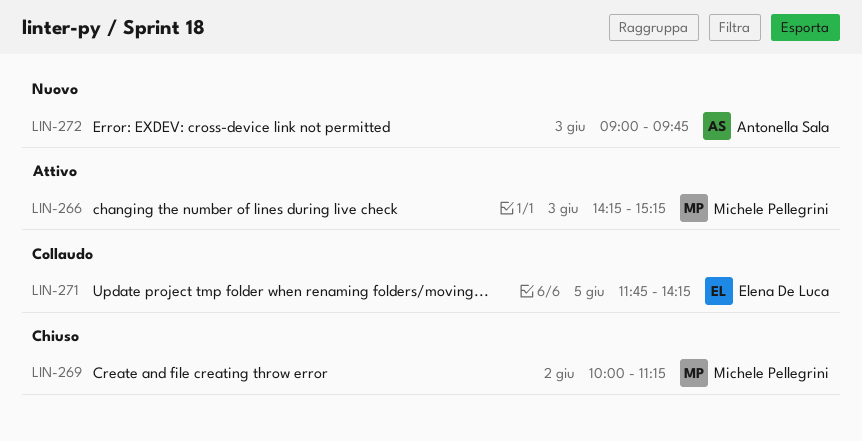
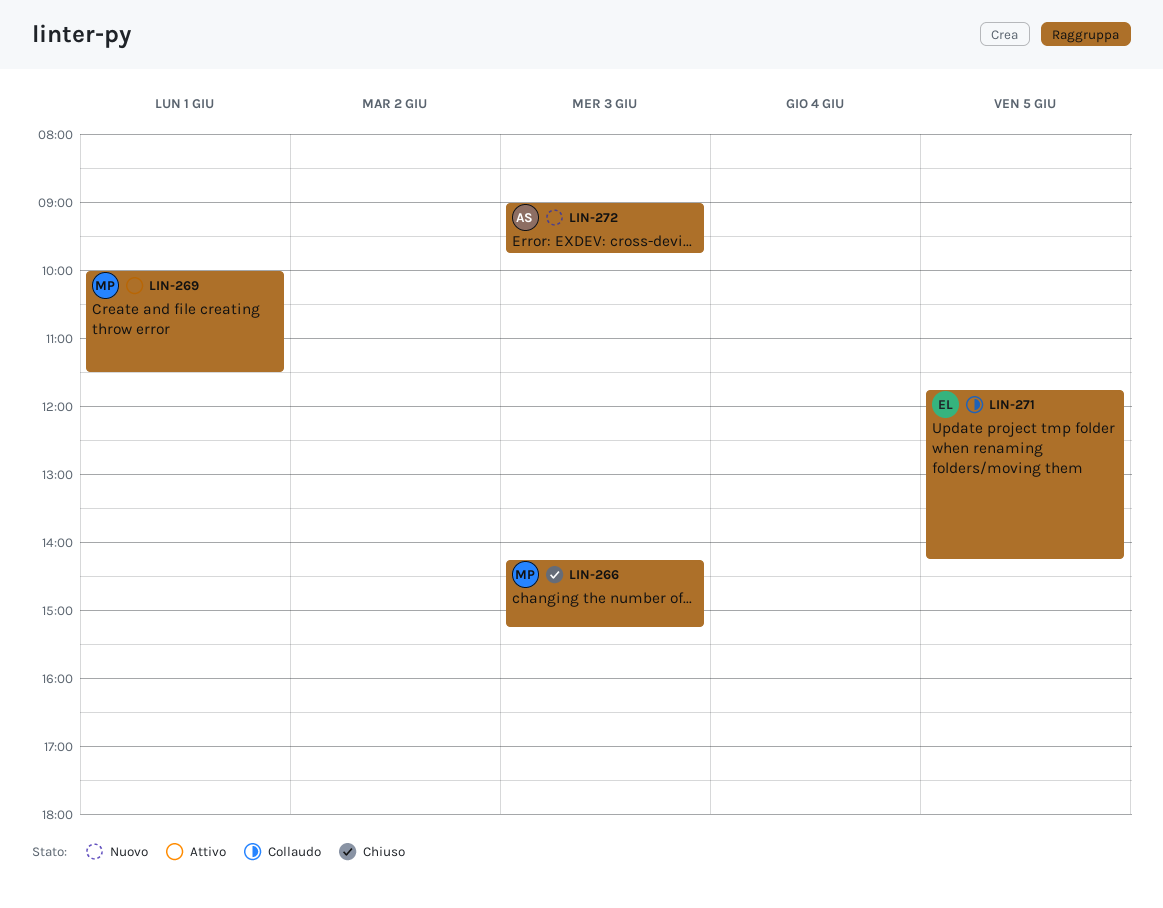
LIN-266, status: Attivo -> Chiuso
LIN-269, status: Chiuso -> Attivo
LIN-269, day: Jun 2 -> Jun 1
LIN-269, ends: 11:15 -> 11:30

